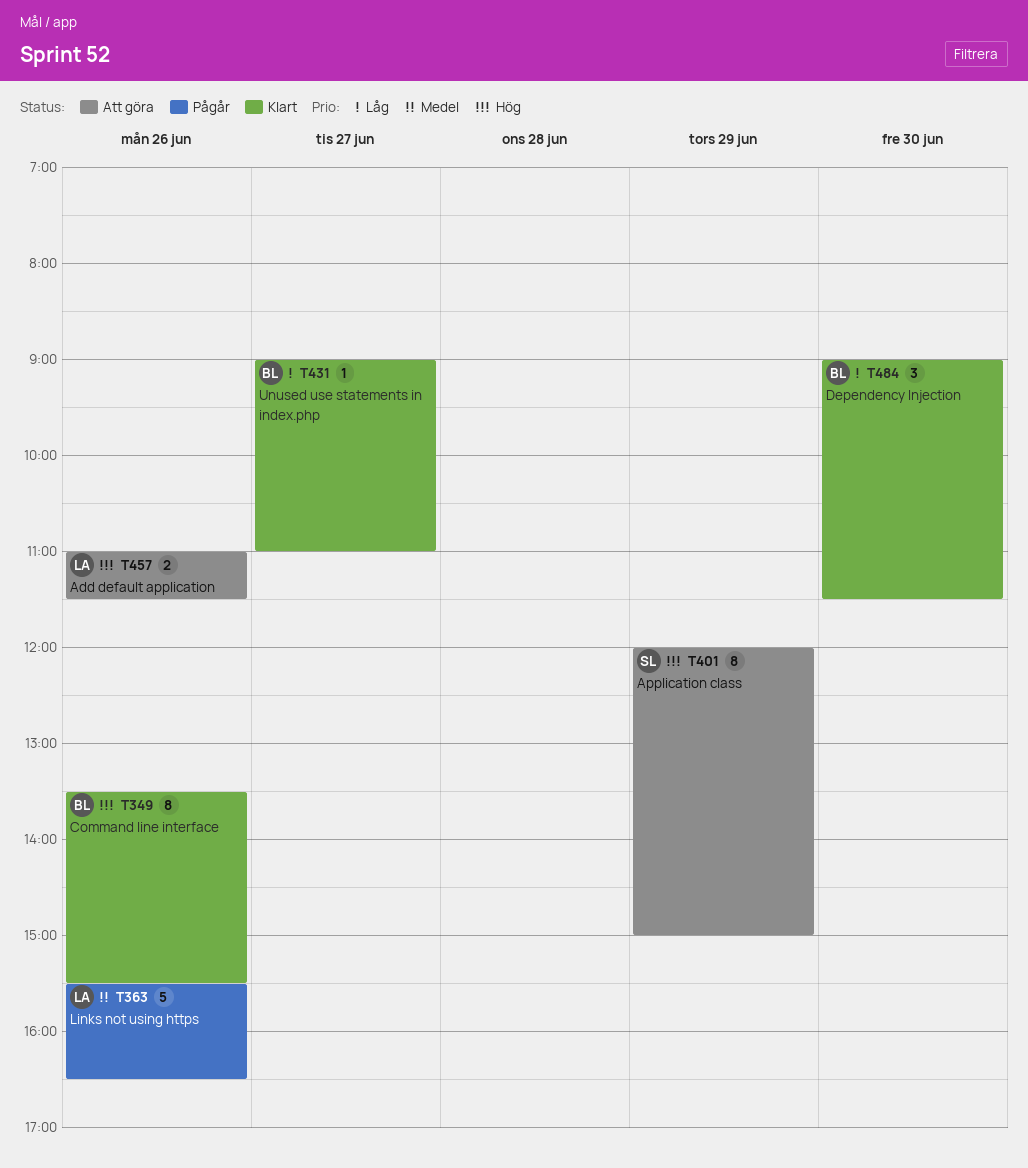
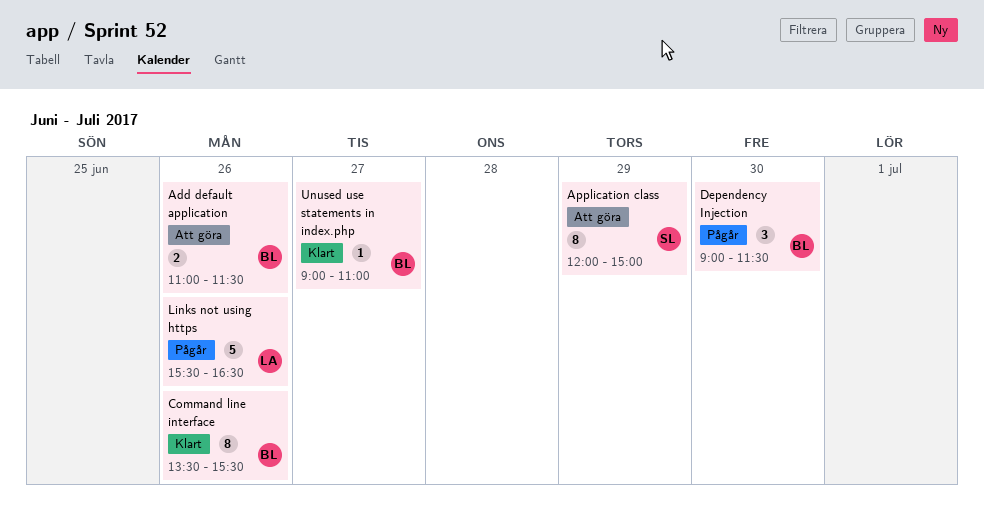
Add default application, owner: LA -> BL
Dependency Injection, status: Klart -> Pågår

